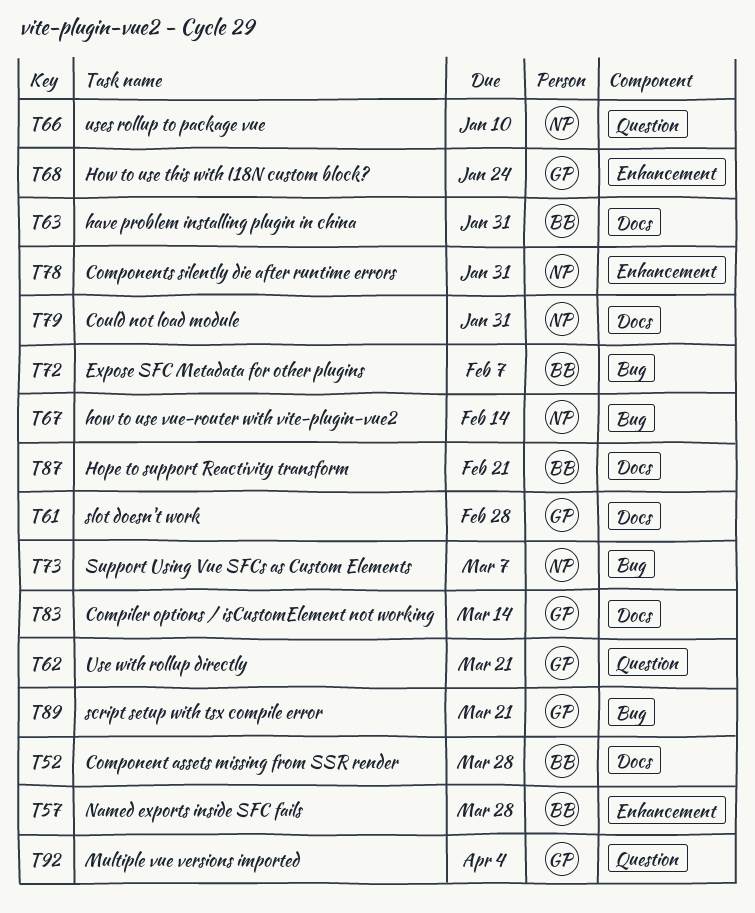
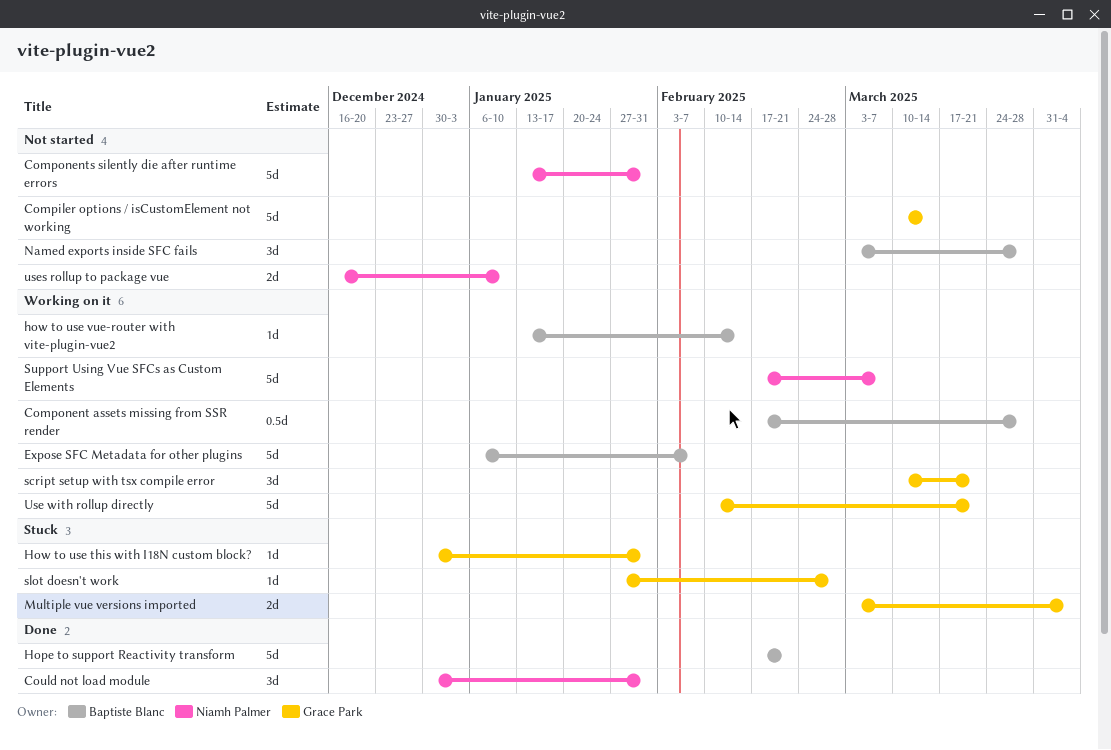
have problem installing plugin in china: present -> none
How to use this with I18N custom block?, due: Jan 24 -> Jan 31
how to use vue-router with vite-plugin-vue2, owner: Niamh Palmer -> Baptiste Blanc

